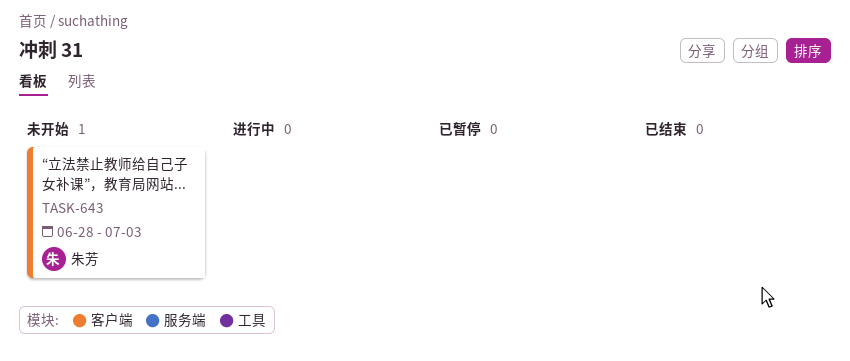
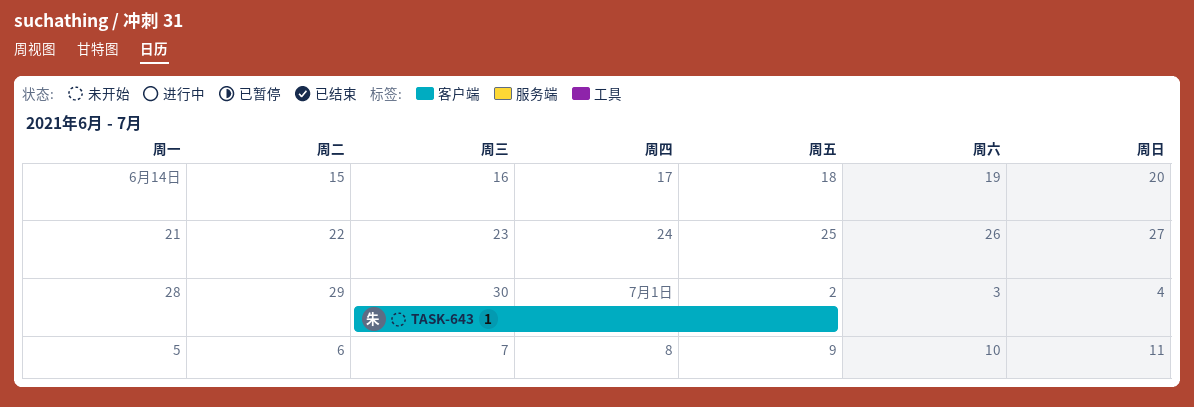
TASK-643, start: Jun 28 -> Jun 30
TASK-643, due: Jul 3 -> Jul 2

